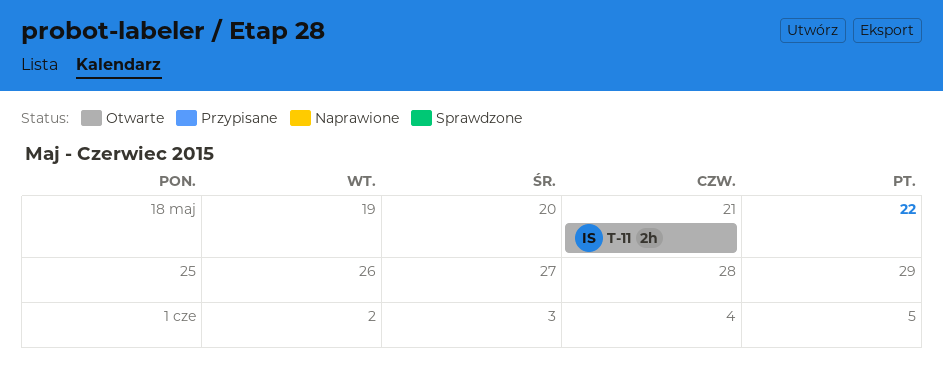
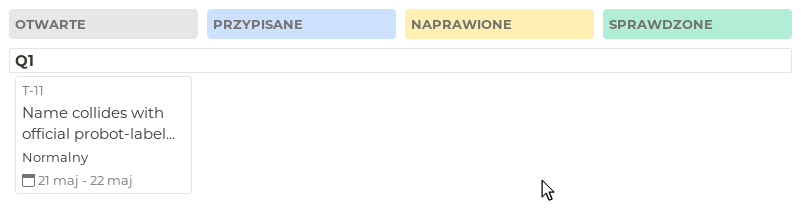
T-11, due: May 21 -> May 22

